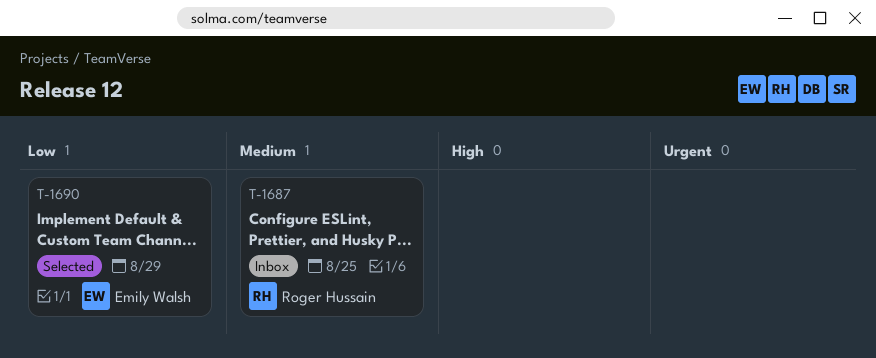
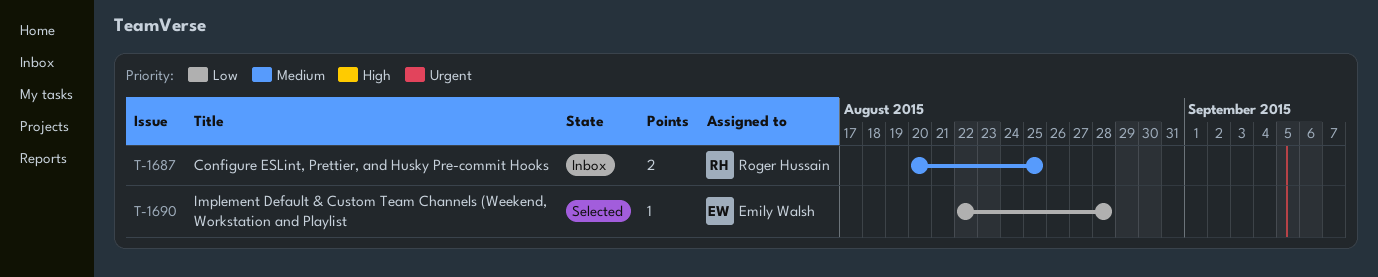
T-1690, due: Aug 29 -> Aug 28

